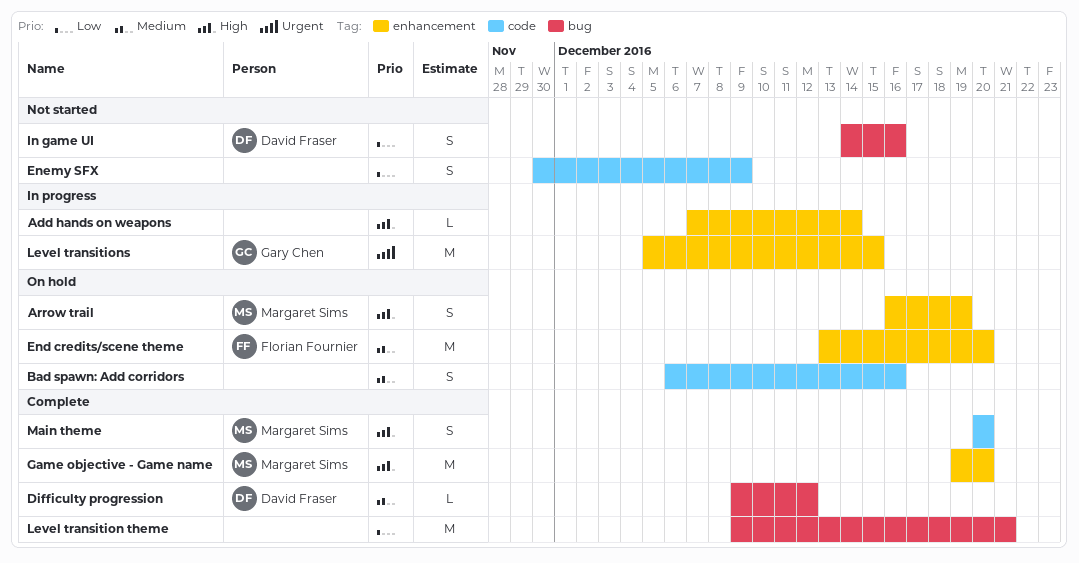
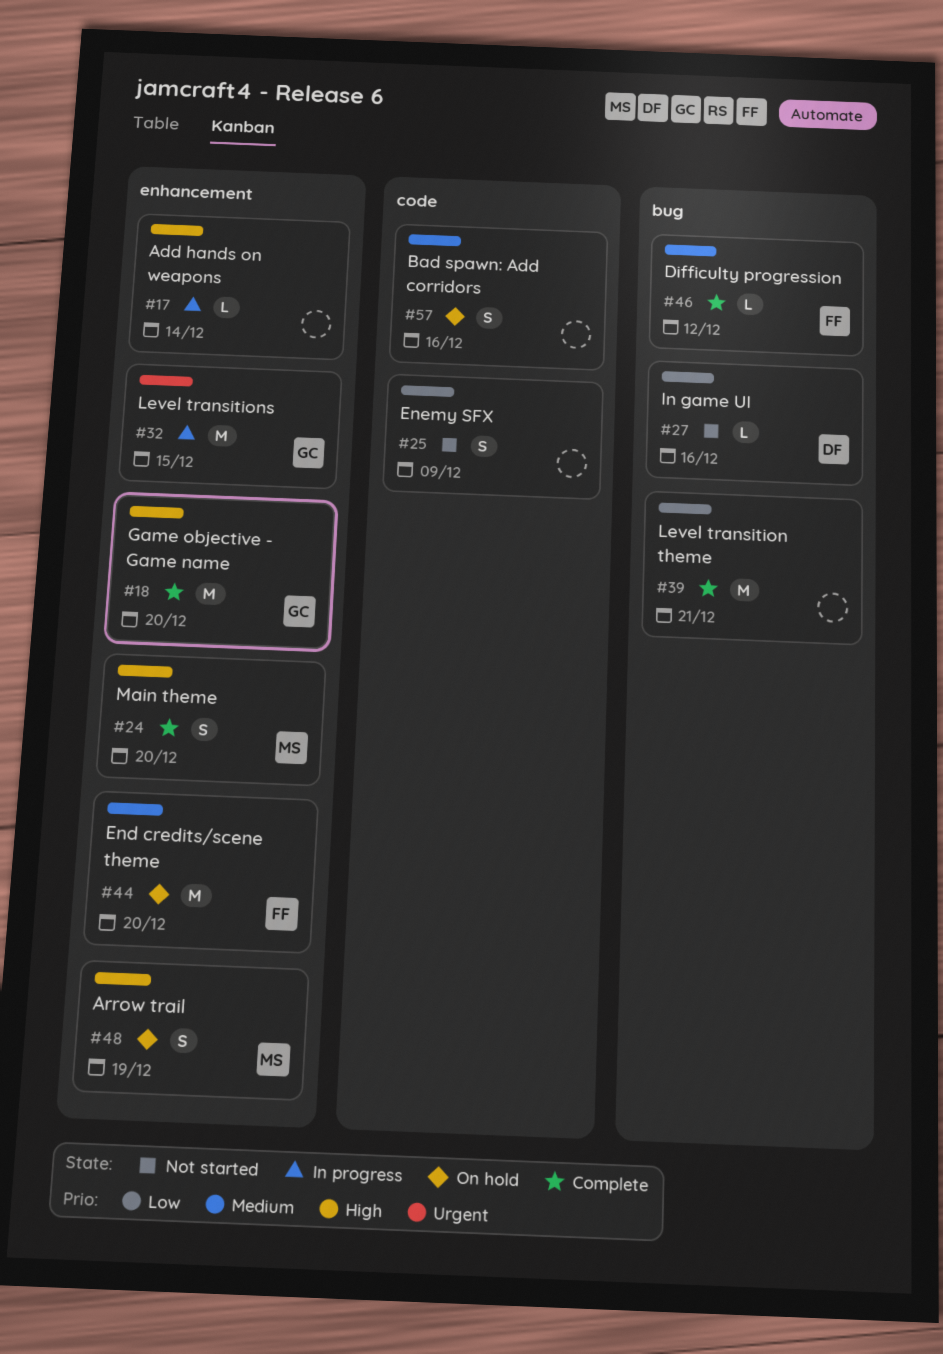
Difficulty progression, owner: David Fraser -> Florian Fournier
Game objective - Game name, owner: Margaret Sims -> Gary Chen
In game UI, estimate: S -> L
Main theme, label: code -> enhancement

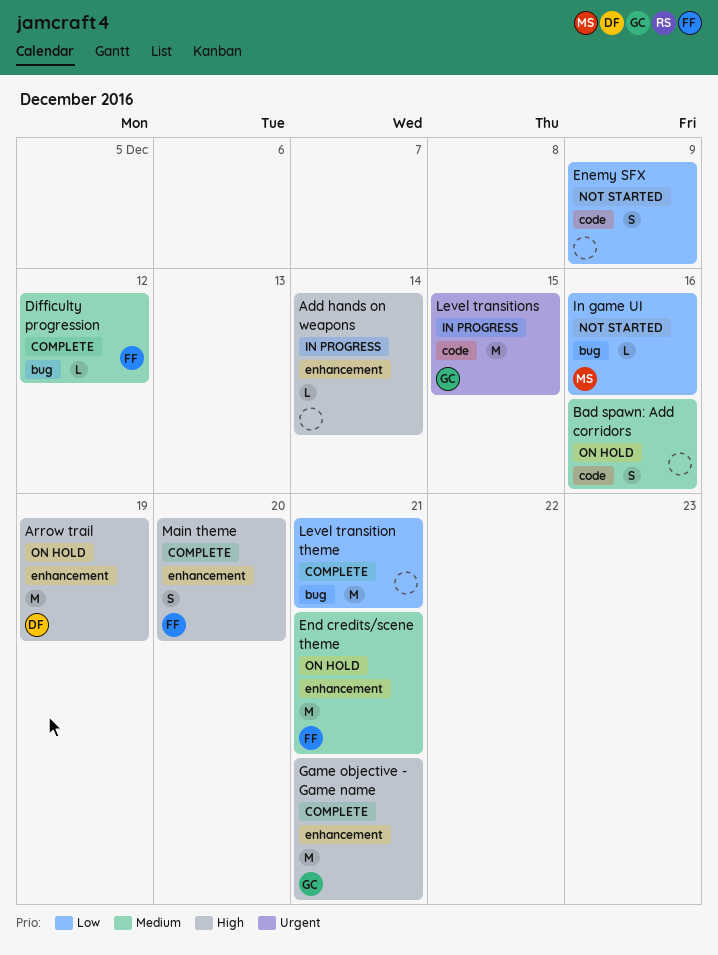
Arrow trail, owner: MS -> DF
Arrow trail, estimate: S -> M
End credits/scene theme, due: Dec 20 -> Dec 21
Game objective - Game name, due: Dec 20 -> Dec 21
In game UI, owner: DF -> MS
Level transitions, label: enhancement -> code
Main theme, owner: MS -> FF

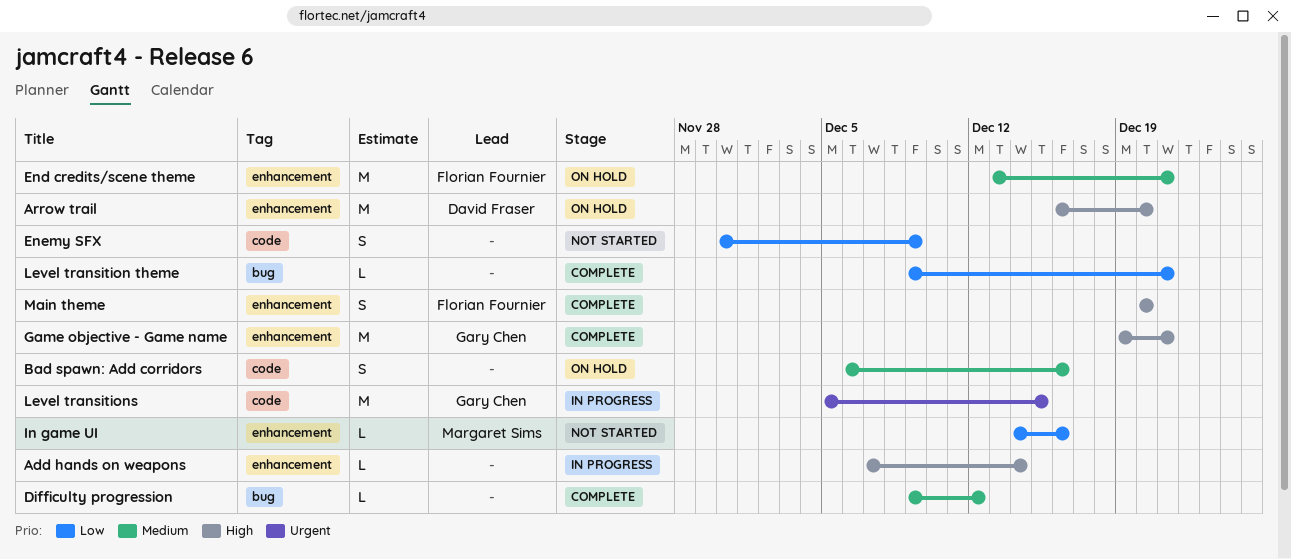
Arrow trail, due: Dec 19 -> Dec 20
Difficulty progression, owner: Florian Fournier -> none
In game UI, label: bug -> enhancement
Level transition theme, estimate: M -> L

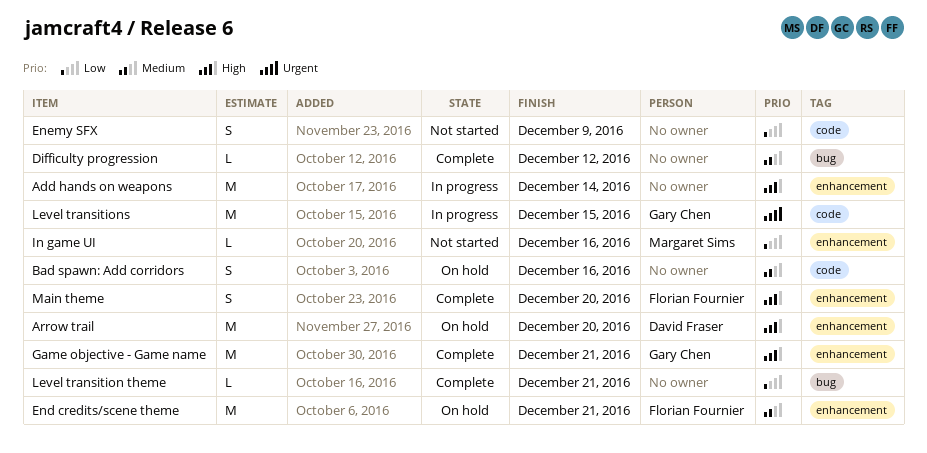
Add hands on weapons, estimate: L -> M

